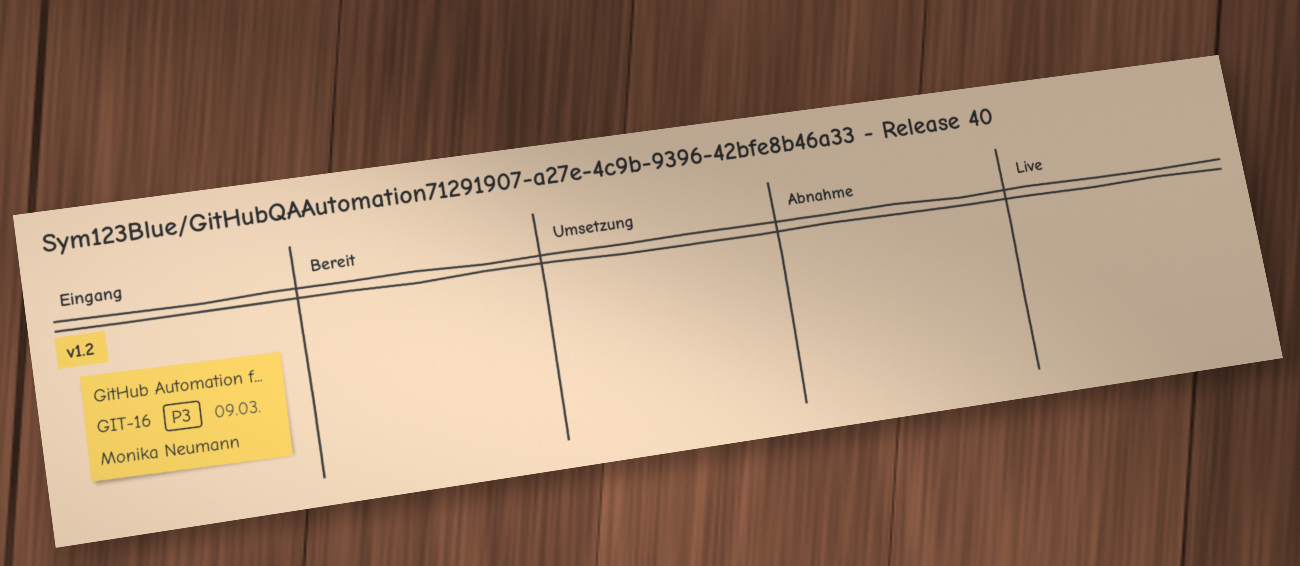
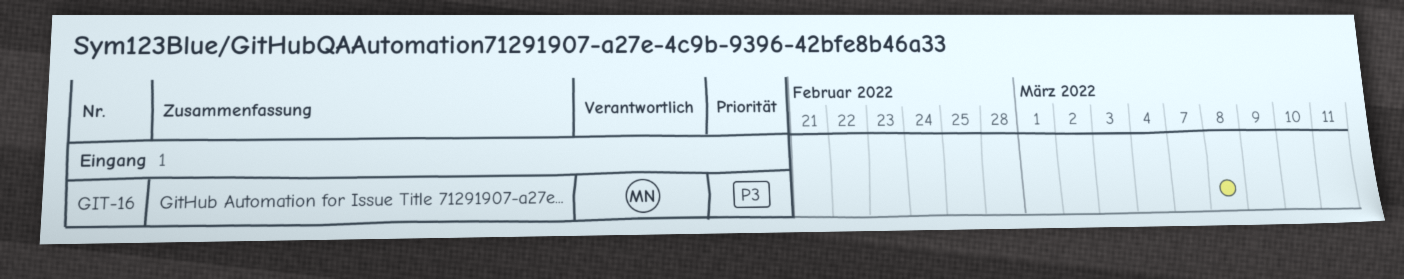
GIT-16, due: Mar 9 -> Mar 8

